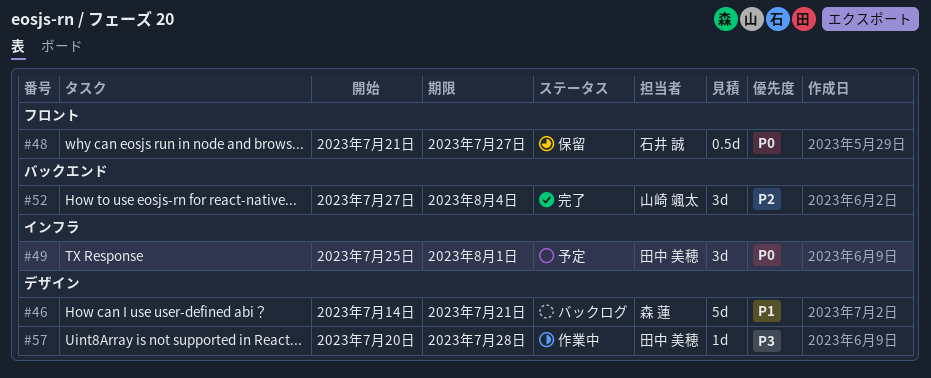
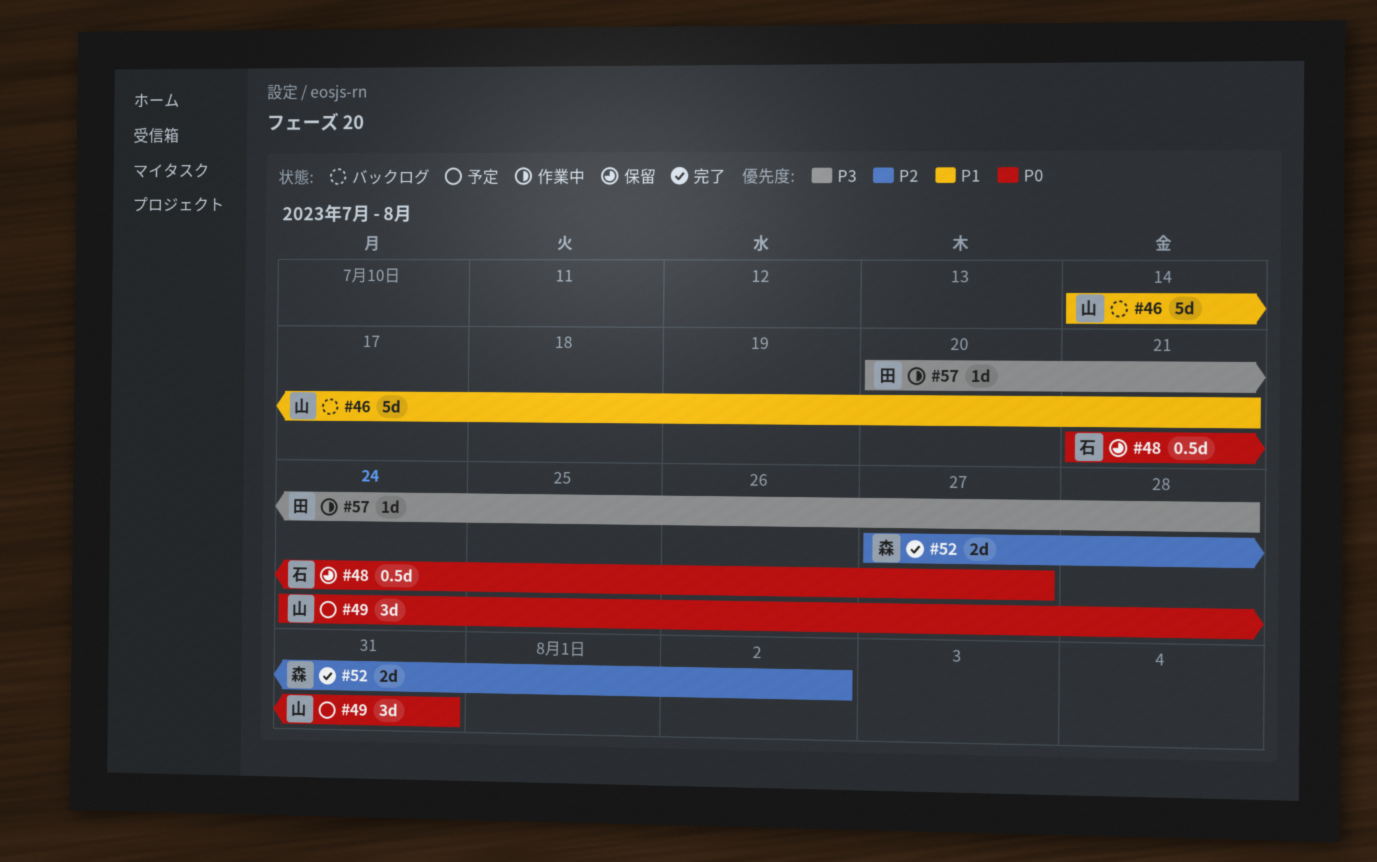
#46, owner: 森 蓮 -> 山崎 颯太
#49, owner: 田中 美穂 -> 山崎 颯太
#49, start: Jul 25 -> Jul 24
#49, due: Aug 1 -> Jul 31
#52, owner: 山崎 颯太 -> 森 蓮
#52, estimate: 3d -> 2d
#52, due: Aug 4 -> Aug 2

